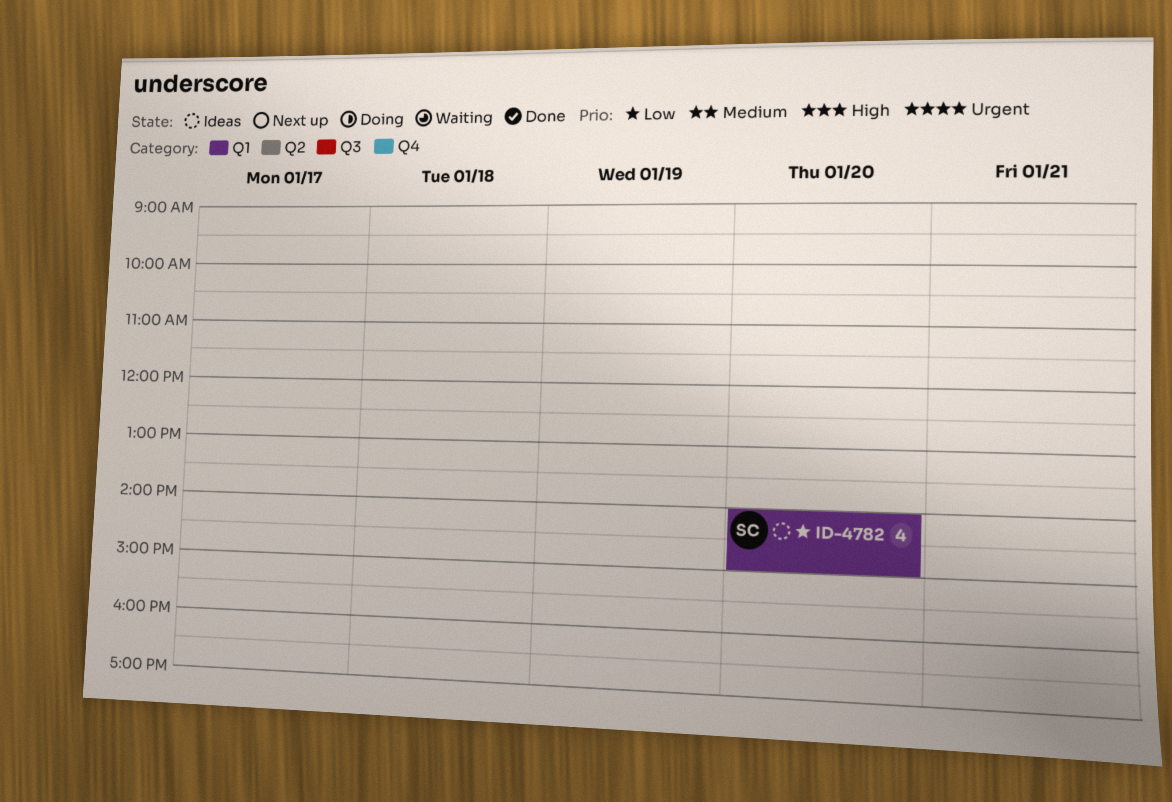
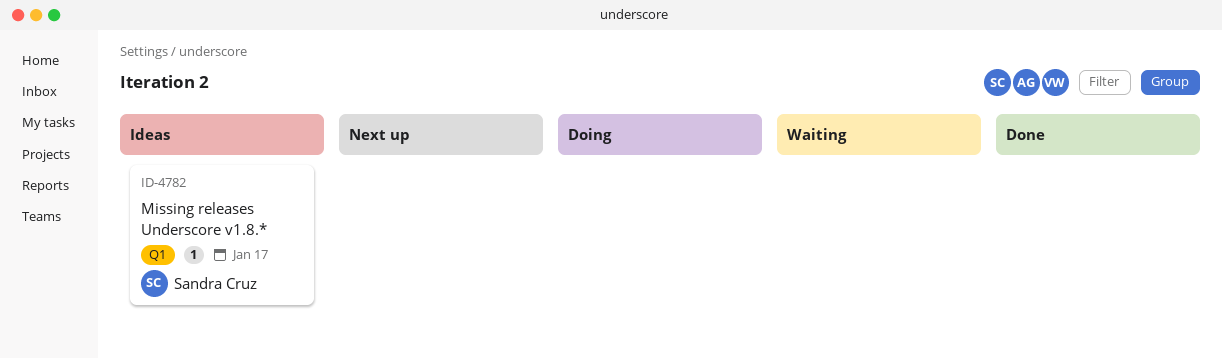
ID-4782, estimate: 4 -> 1
ID-4782, day: Jan 20 -> Jan 17

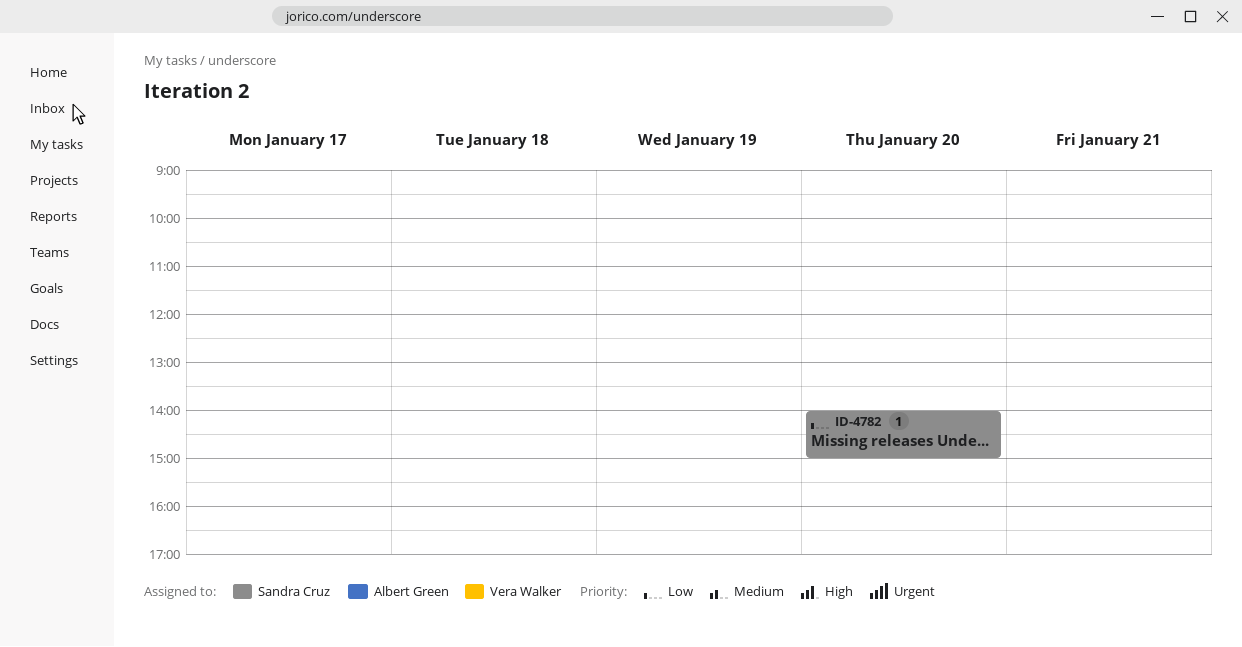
ID-4782, day: Jan 17 -> Jan 20

